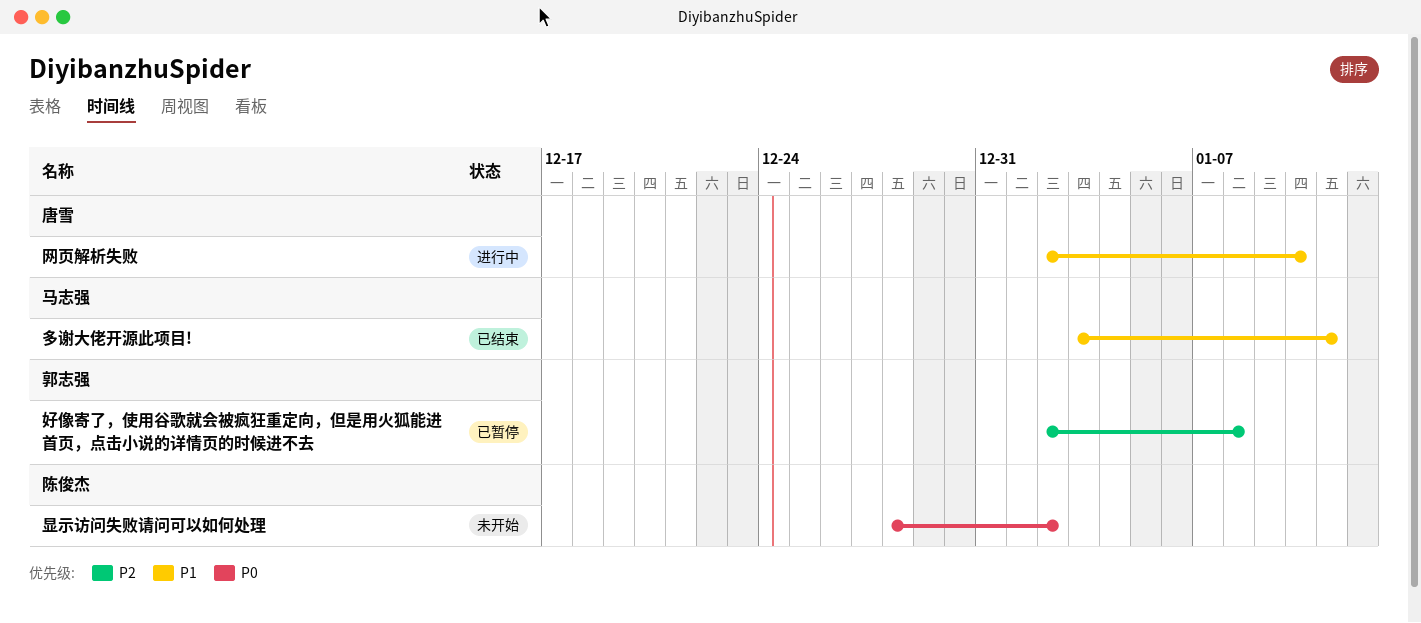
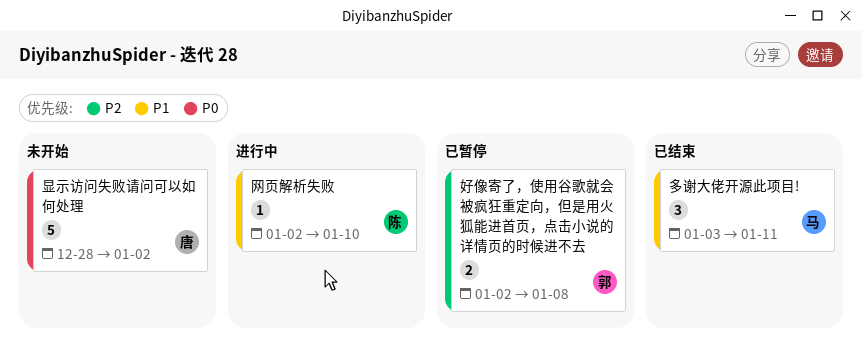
显示访问失败请问可以如何处理, owner: 陈俊杰 -> 唐雪
网页解析失败, owner: 唐雪 -> 陈俊杰

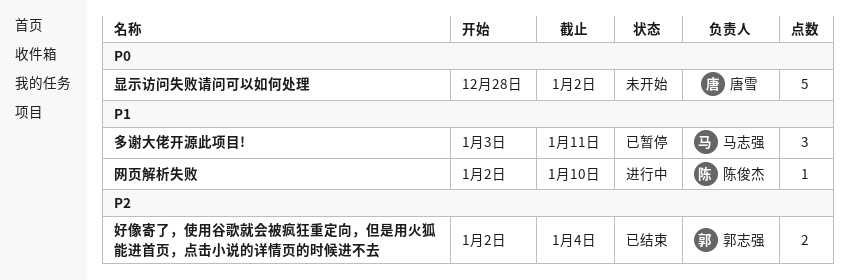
多谢大佬开源此项目!, status: 已结束 -> 已暂停
好像寄了，使用谷歌就会被疯狂重定向，但是用火狐能进首页，点击小说的详情页的时候进不去, status: 已暂停 -> 已结束
好像寄了，使用谷歌就会被疯狂重定向，但是用火狐能进首页，点击小说的详情页的时候进不去, due: Jan 8 -> Jan 4

